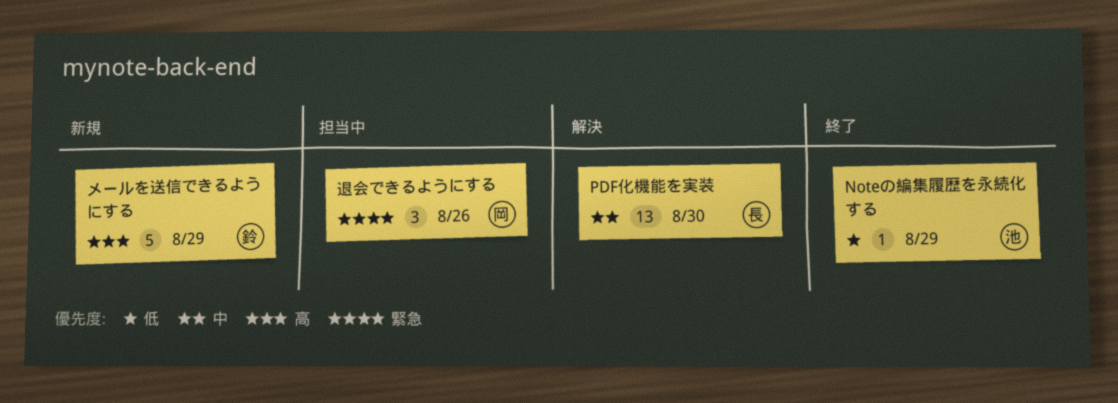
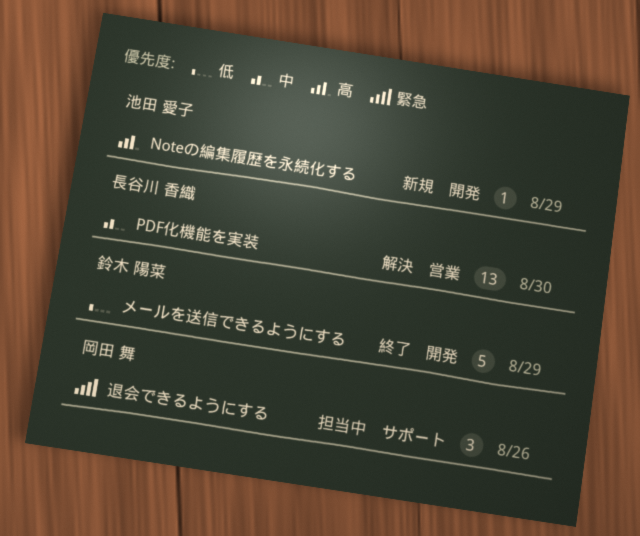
Noteの編集履歴を永続化する, status: 終了 -> 新規
Noteの編集履歴を永続化する, priority: 低 -> 高
メールを送信できるようにする, status: 新規 -> 終了
メールを送信できるようにする, priority: 高 -> 低

